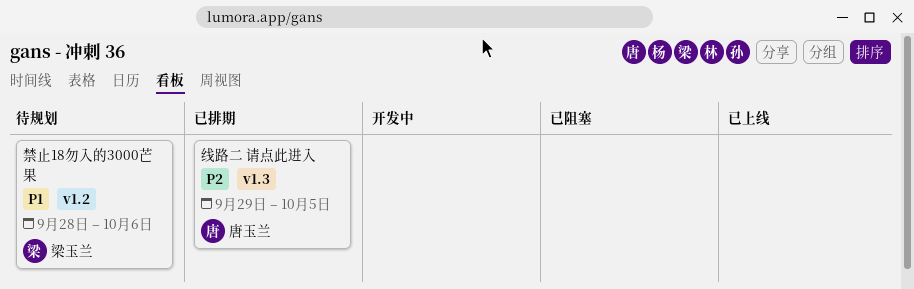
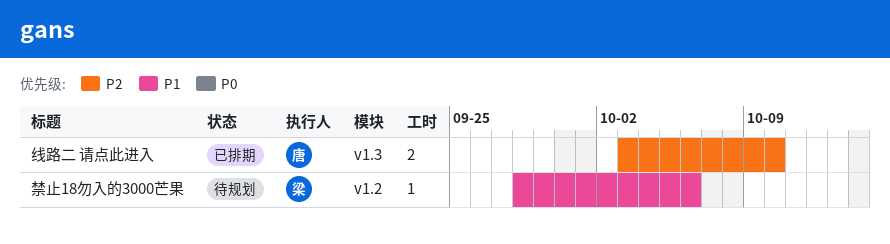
线路二 请点此进入, start: Sep 29 -> Oct 3
线路二 请点此进入, due: Oct 5 -> Oct 10

